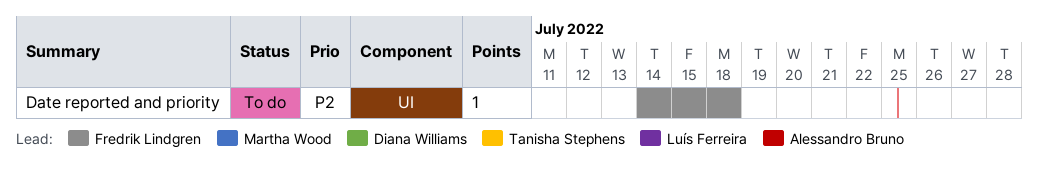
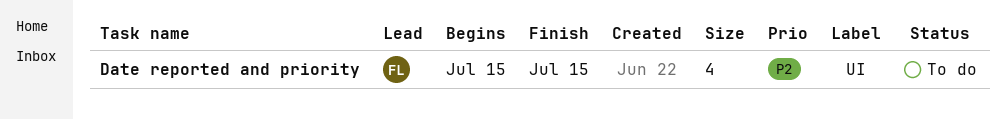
Date reported and priority, estimate: 1 -> 4
Date reported and priority, start: Jul 14 -> Jul 15
Date reported and priority, due: Jul 18 -> Jul 15

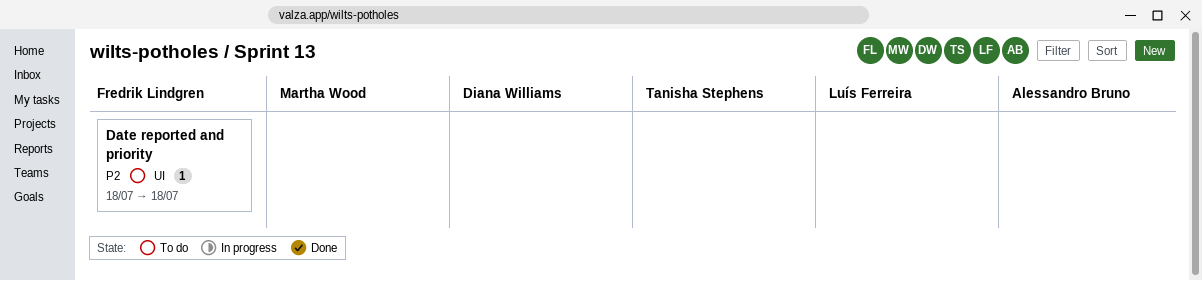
Date reported and priority, estimate: 4 -> 1
Date reported and priority, start: Jul 15 -> Jul 18
Date reported and priority, due: Jul 15 -> Jul 18

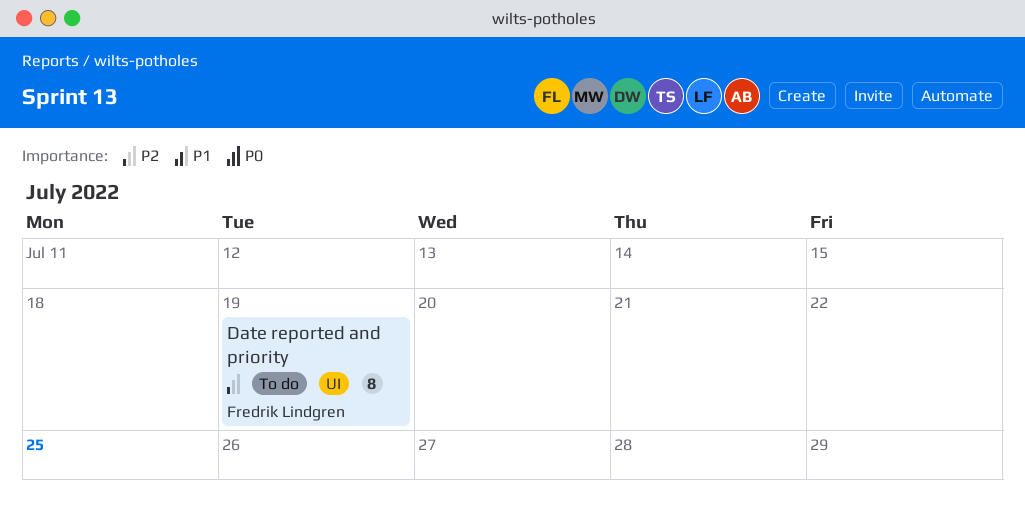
Date reported and priority, estimate: 1 -> 8
Date reported and priority, due: Jul 18 -> Jul 19

